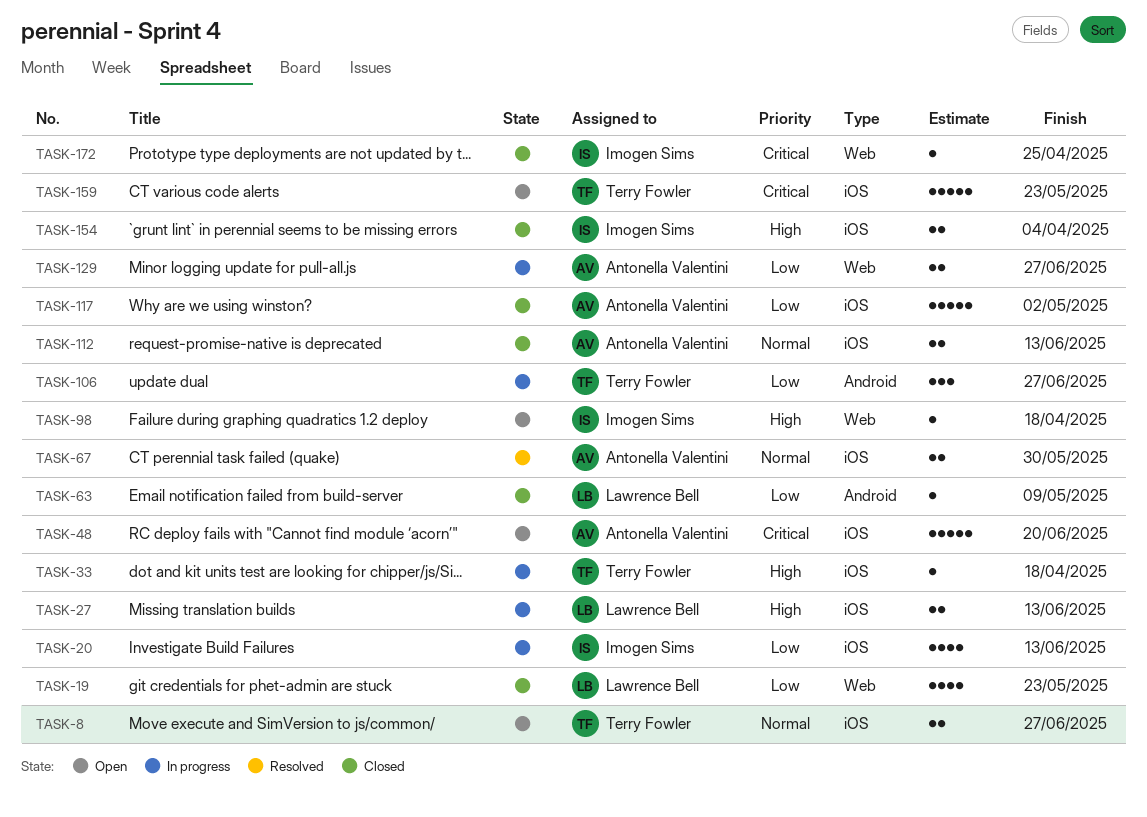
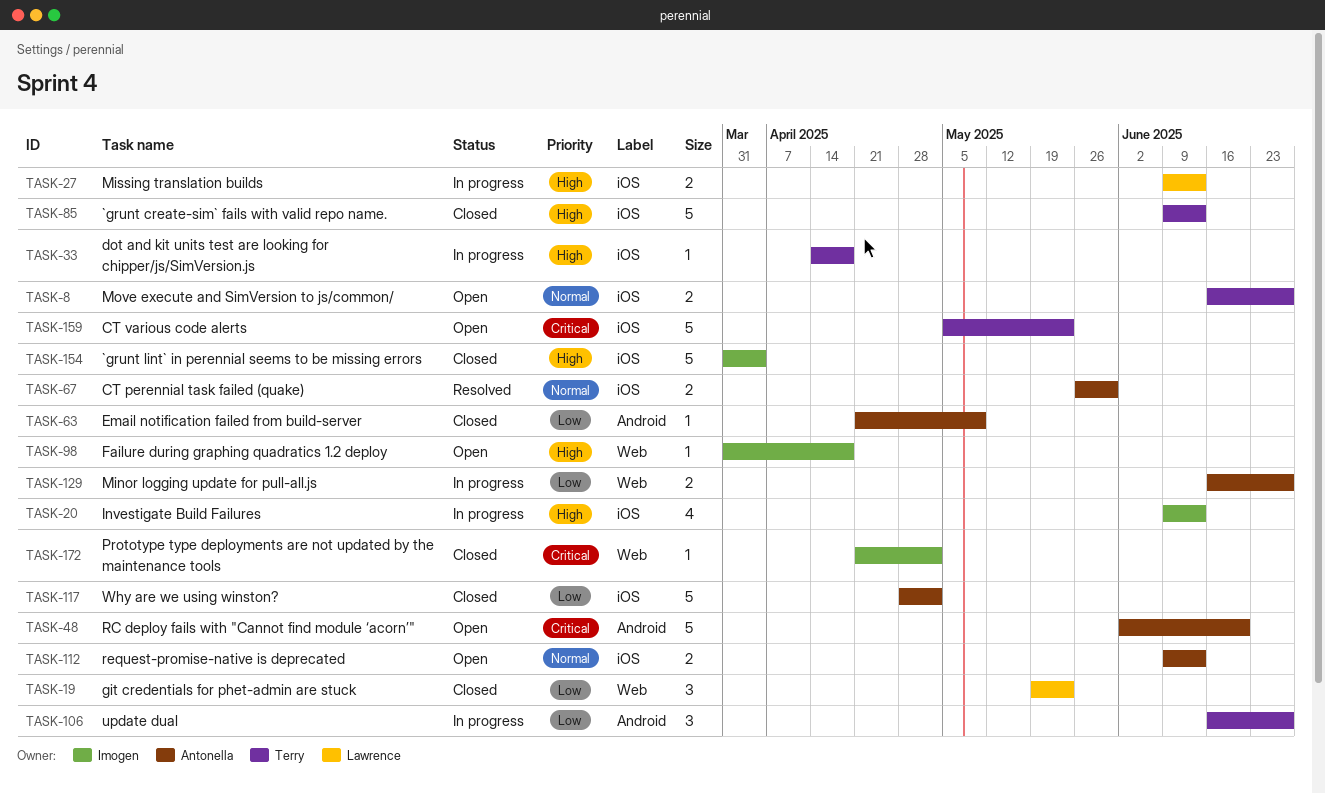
TASK-19, estimate: 4 -> 3
TASK-20, priority: Low -> High
TASK-48, label: iOS -> Android
TASK-63, owner: Lawrence Bell -> Antonella Valentini
TASK-85: none -> present
TASK-112, status: Closed -> Open
TASK-154, estimate: 2 -> 5
TASK-172, due: Apr 25 -> May 2

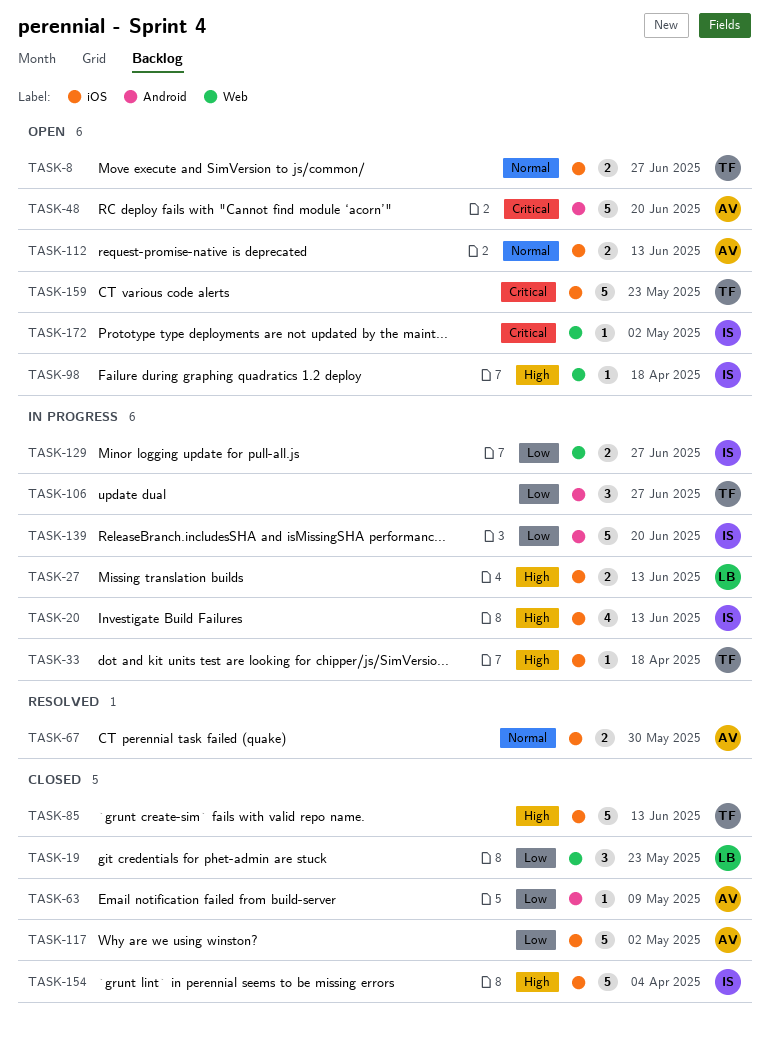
TASK-129, owner: Antonella -> Imogen
TASK-139: none -> present
TASK-172, status: Closed -> Open

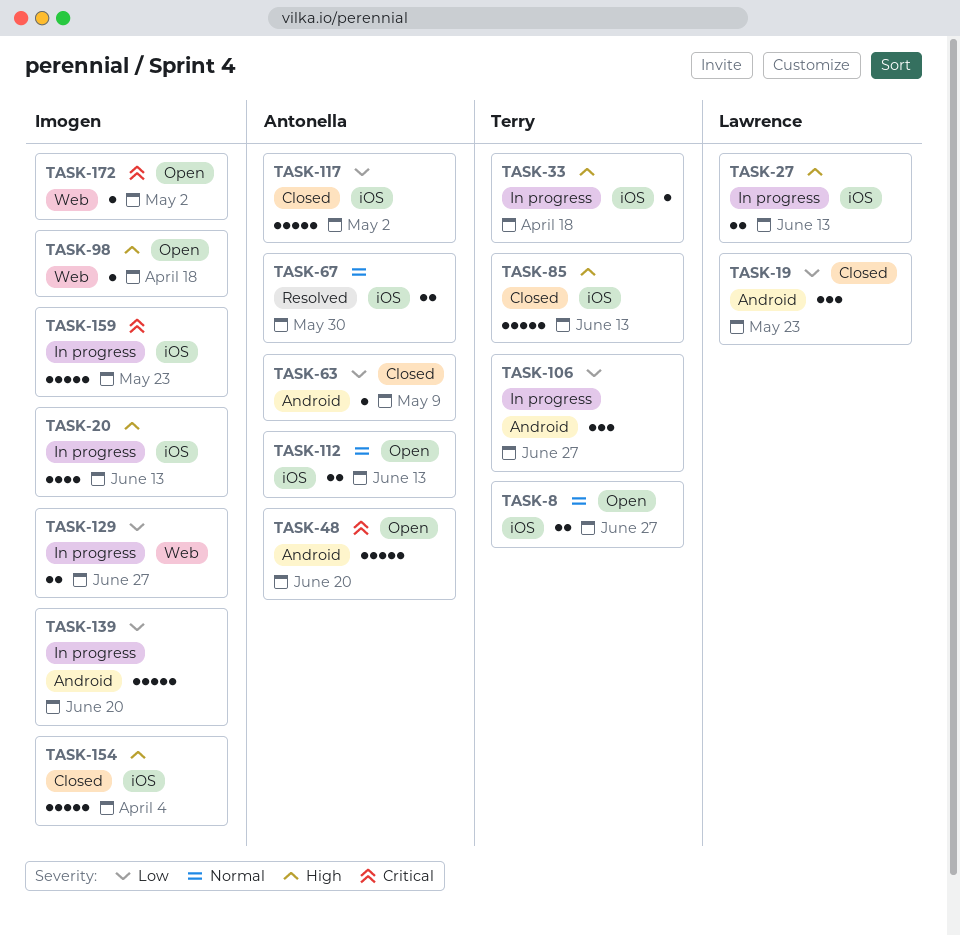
TASK-19, label: Web -> Android
TASK-159, status: Open -> In progress
TASK-159, owner: Terry -> Imogen

